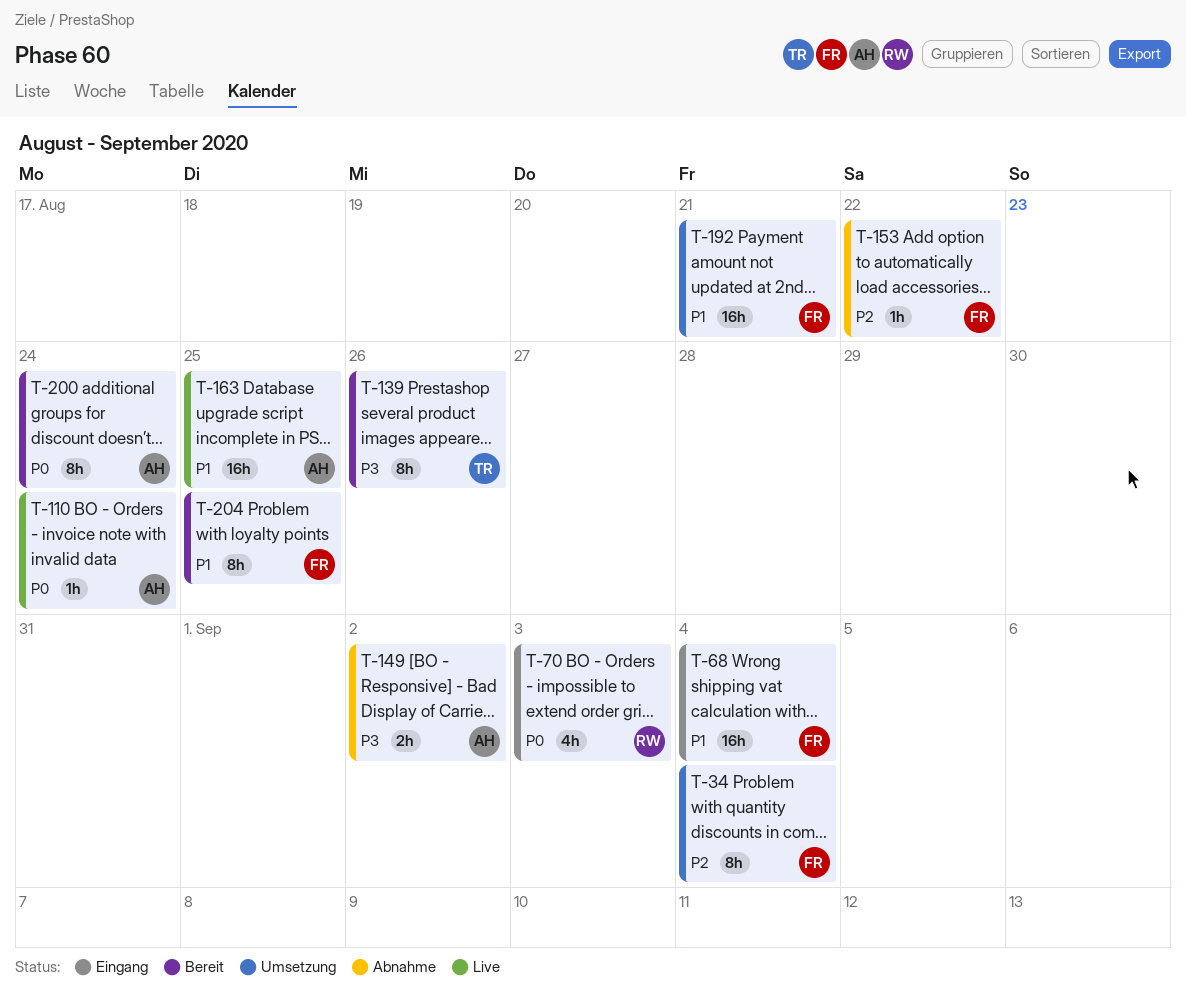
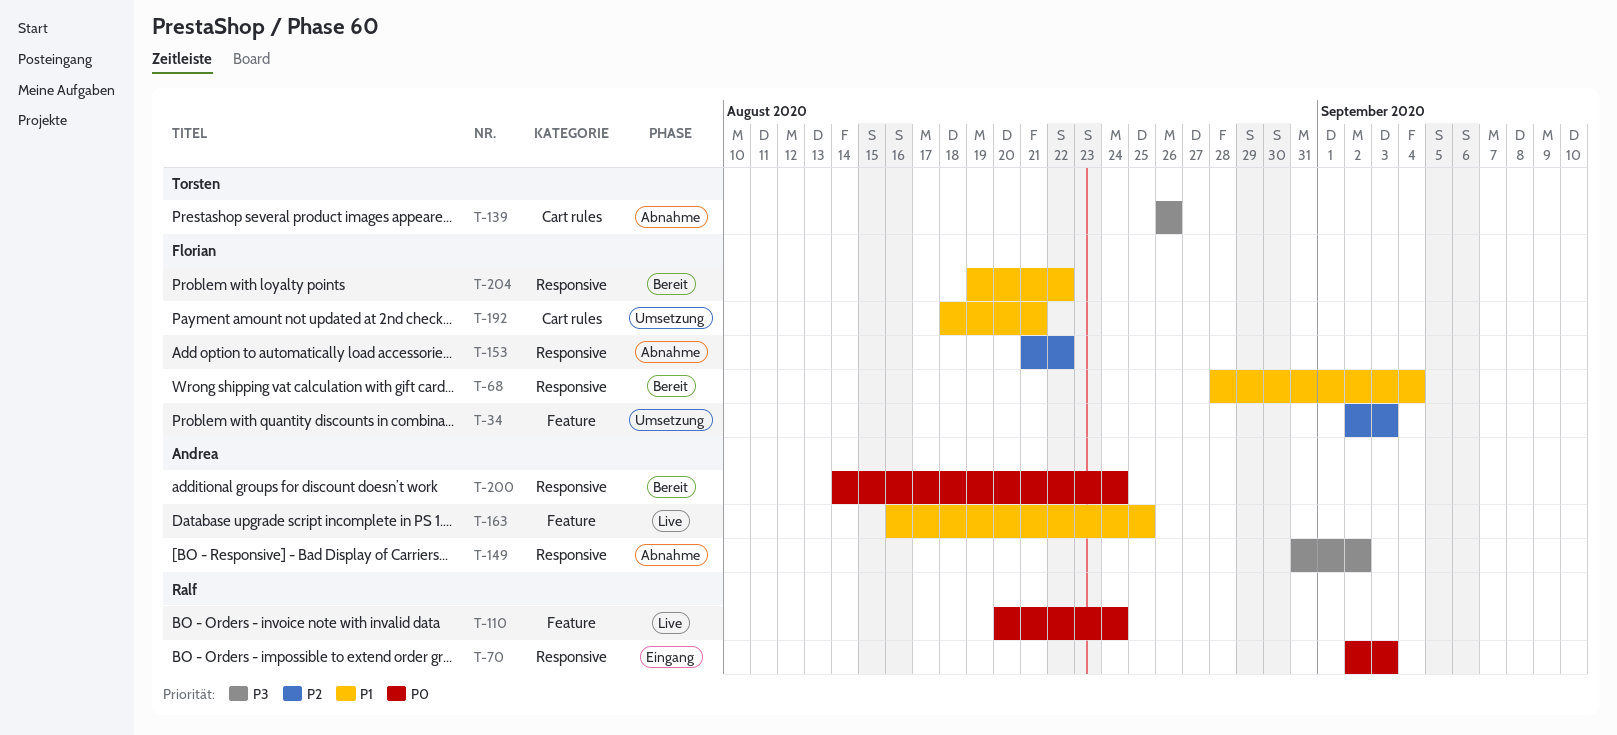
T-34, due: Sep 4 -> Sep 3
T-68, status: Eingang -> Bereit
T-110, owner: Andrea -> Ralf
T-139, status: Bereit -> Abnahme
T-204, due: Aug 25 -> Aug 22

